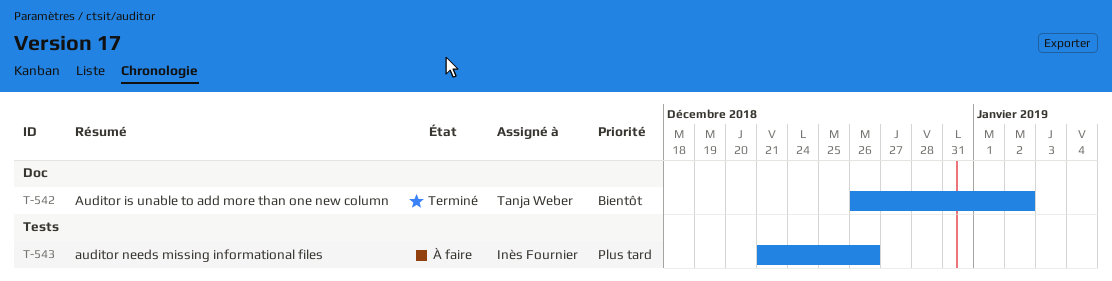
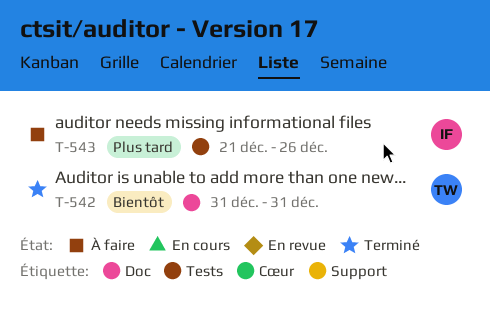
T-542, start: Dec 26 -> Dec 31
T-542, due: Jan 2 -> Dec 31

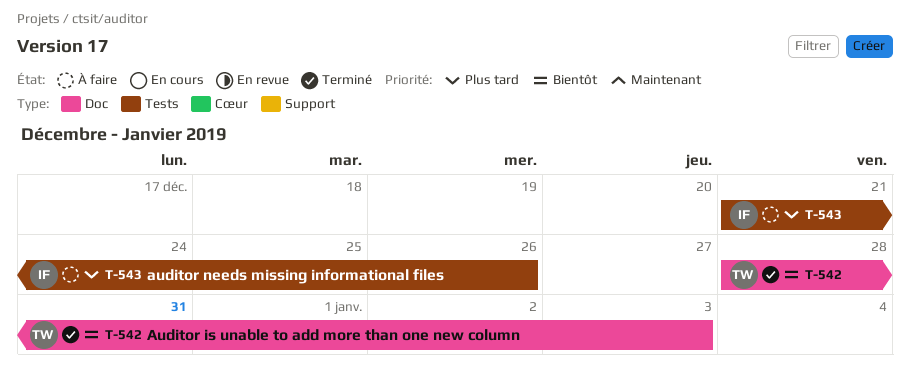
T-542, start: Dec 31 -> Dec 28
T-542, due: Dec 31 -> Jan 3

